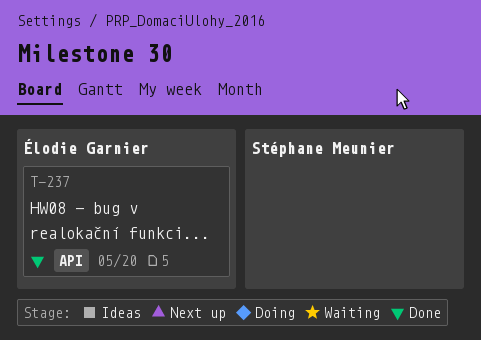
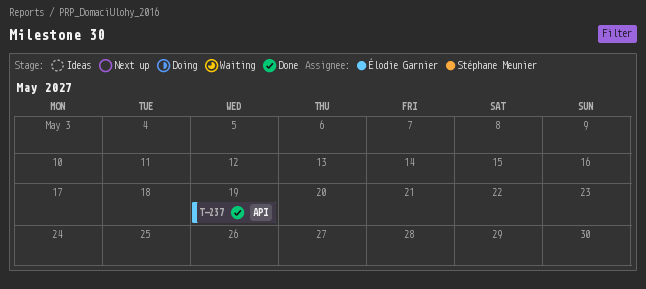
T-237, due: May 20 -> May 19

